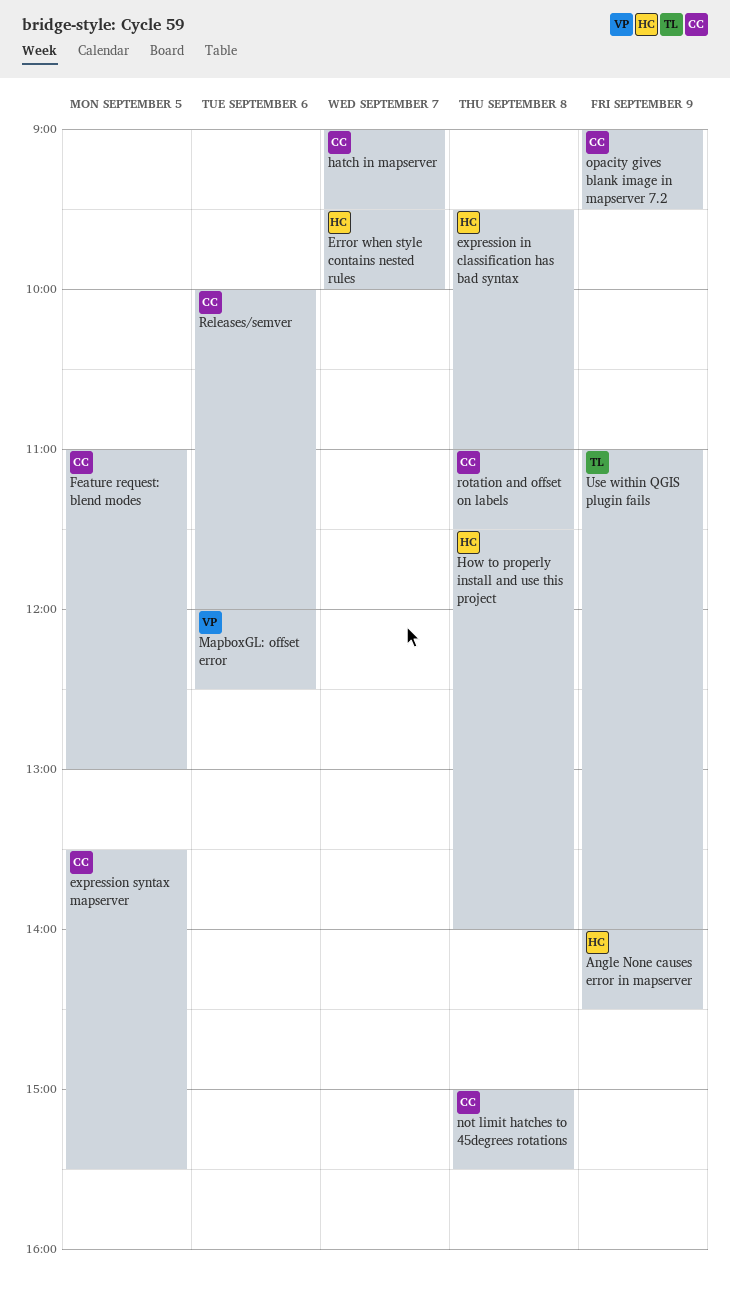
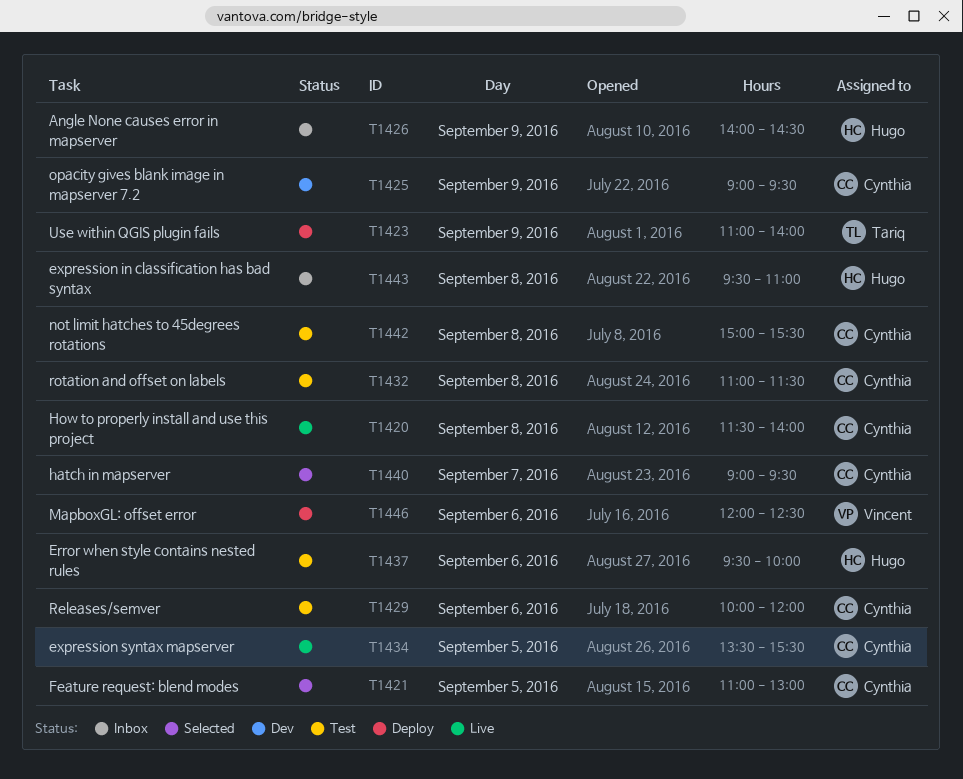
Error when style contains nested rules, day: Sep 7 -> Sep 6
How to properly install and use this project, owner: Hugo -> Cynthia

